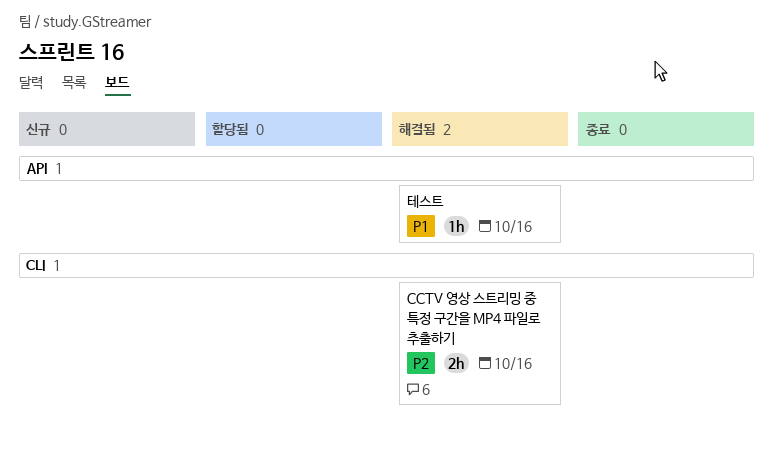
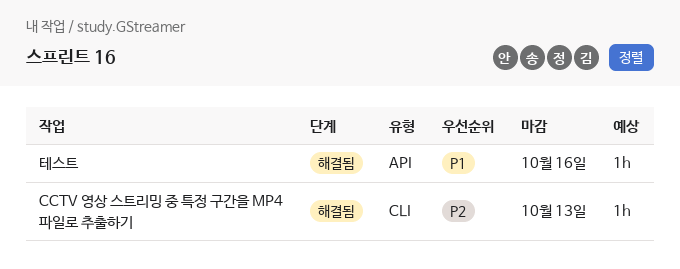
CCTV 영상 스트리밍 중 특정 구간을 MP4 파일로 추출하기, estimate: 2h -> 1h
CCTV 영상 스트리밍 중 특정 구간을 MP4 파일로 추출하기, due: Oct 16 -> Oct 13

